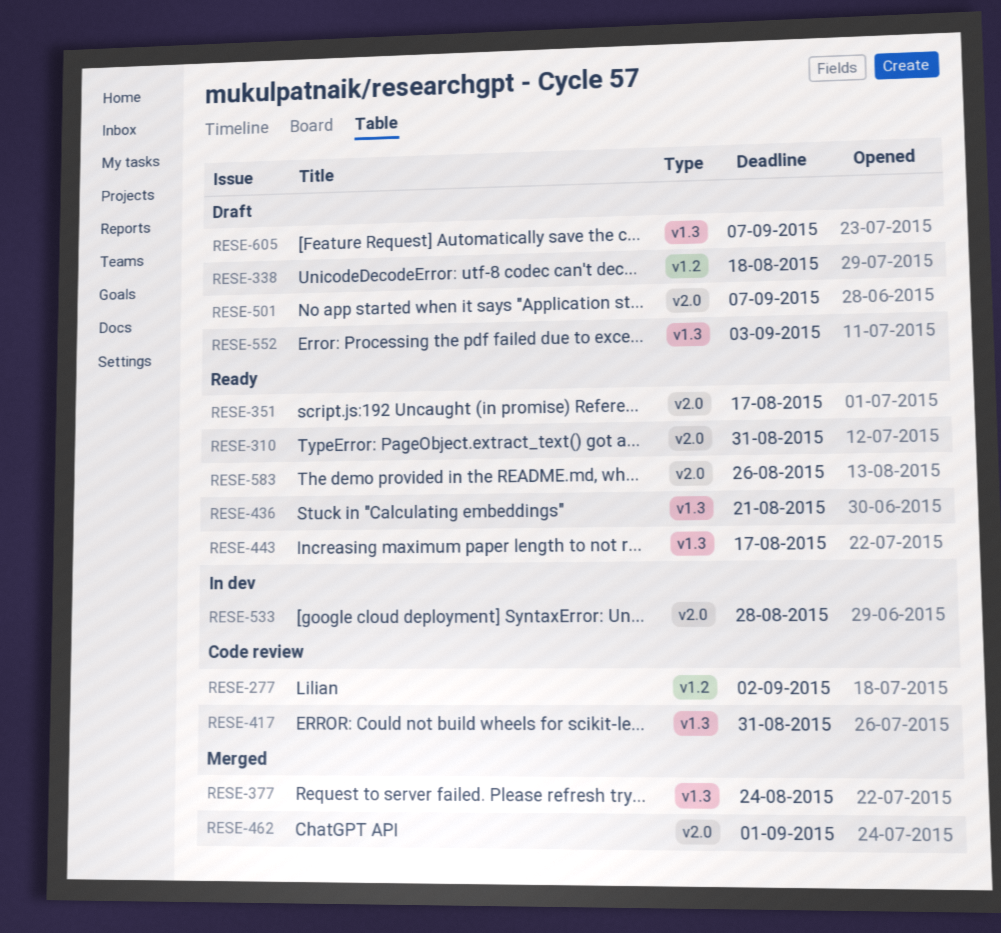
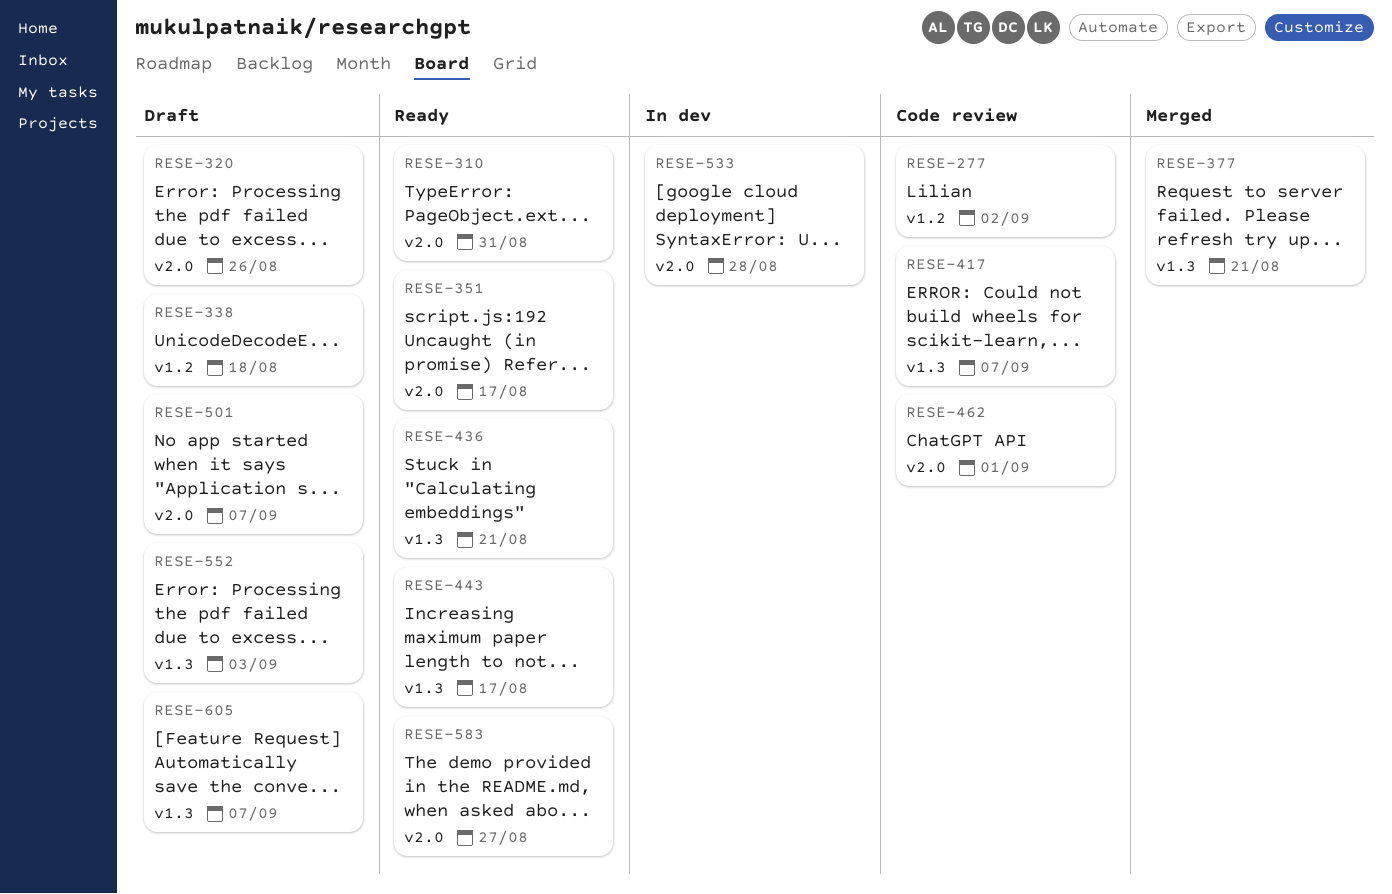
RESE-320: none -> present
RESE-377, due: Aug 24 -> Aug 21
RESE-417, due: Aug 31 -> Sep 7
RESE-462, status: Merged -> Code review
RESE-583, due: Aug 26 -> Aug 27

